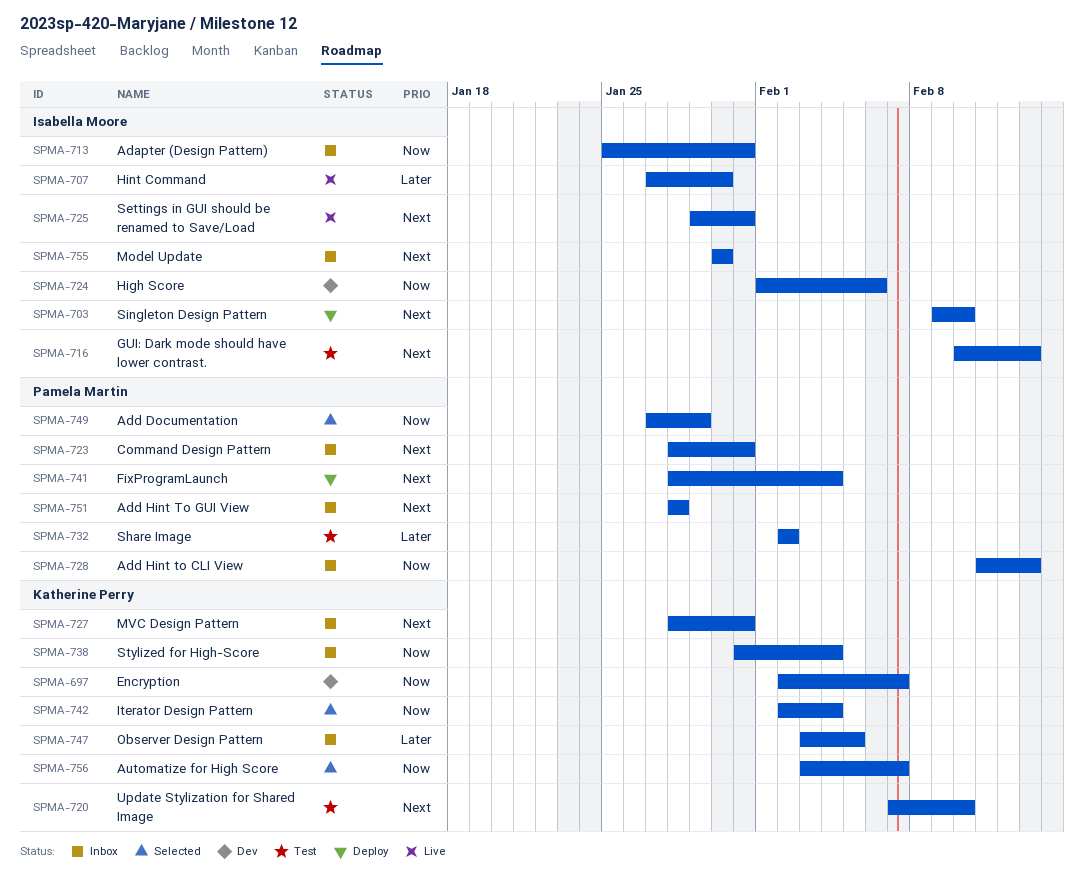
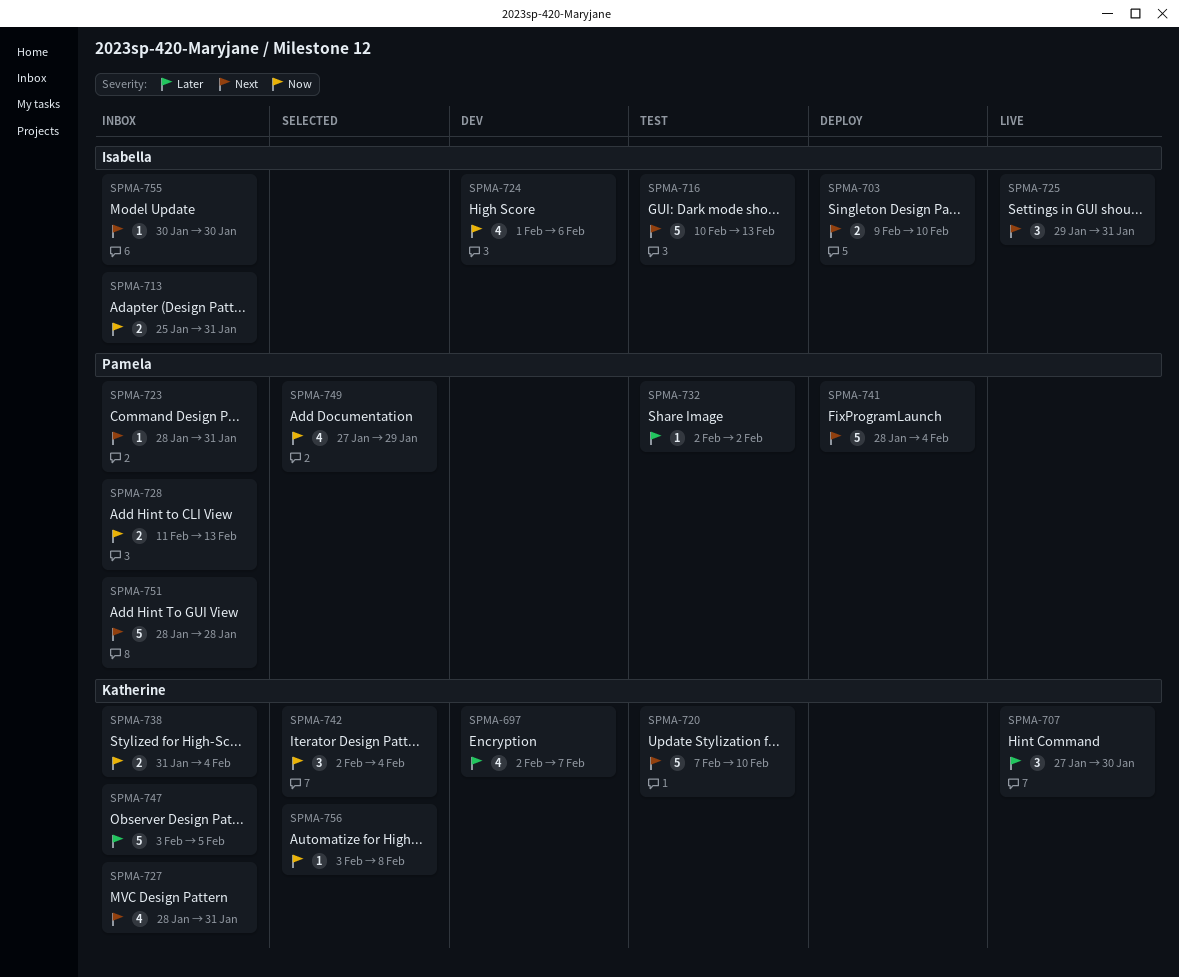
SPMA-697, priority: Now -> Later
SPMA-707, owner: Isabella Moore -> Katherine Perry
SPMA-756, due: Feb 7 -> Feb 8

